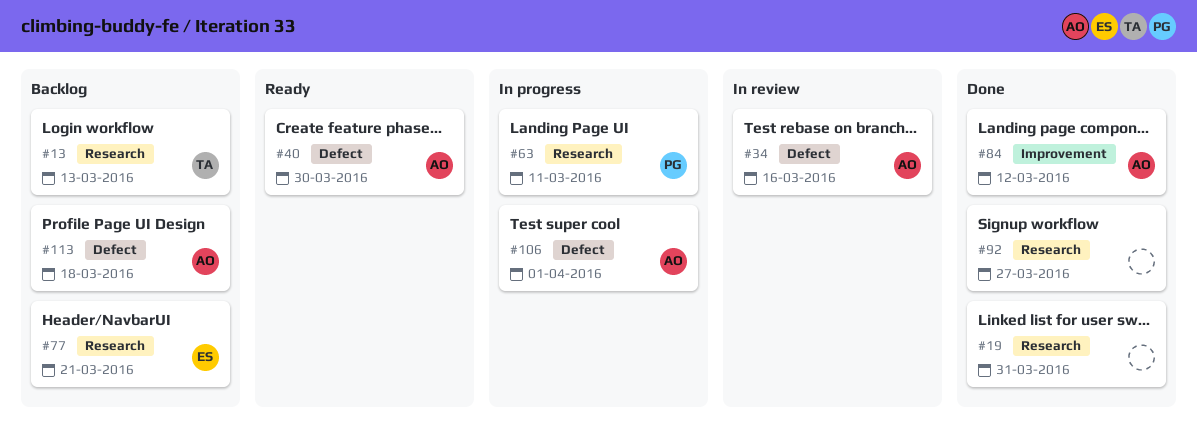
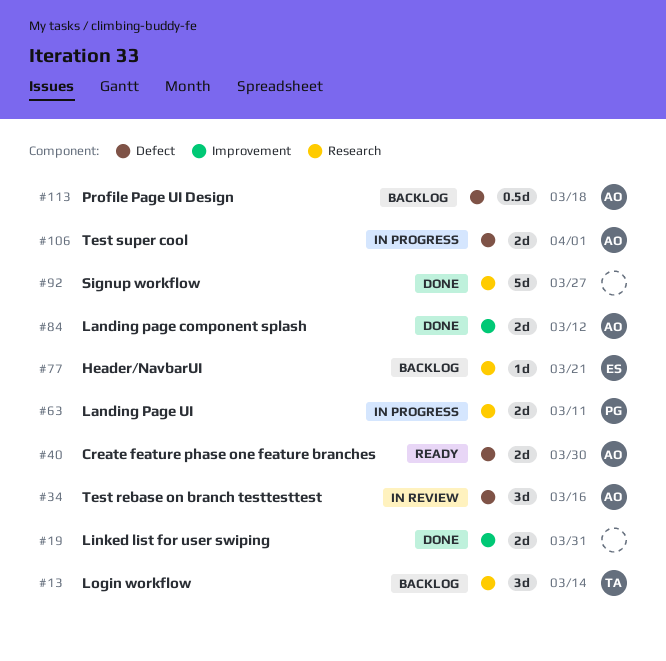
#13, due: Mar 13 -> Mar 14
#19, label: Research -> Improvement

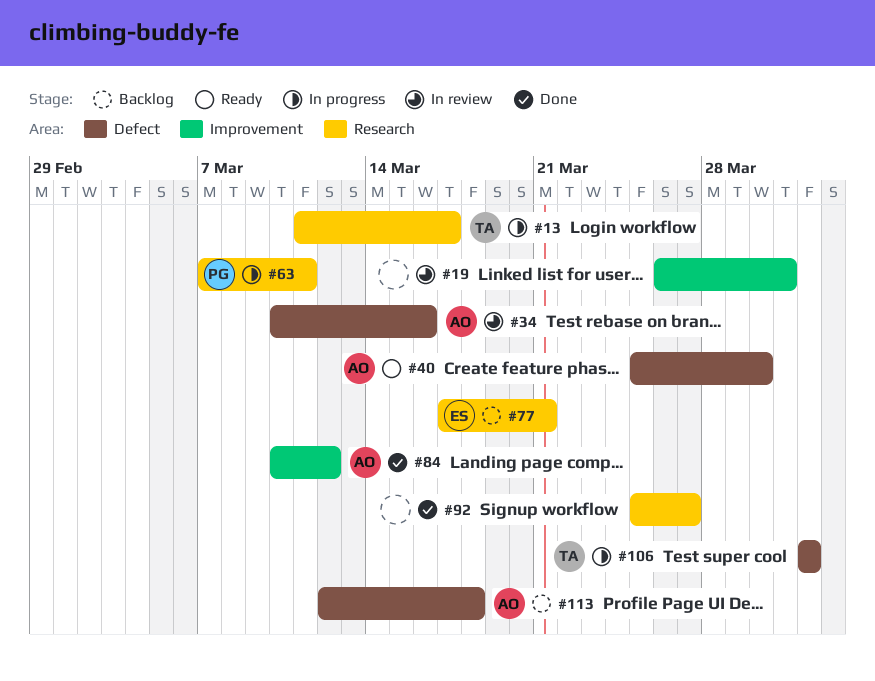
#13, status: Backlog -> In progress
#13, due: Mar 14 -> Mar 17
#19, status: Done -> In review
#106, owner: AO -> TA

